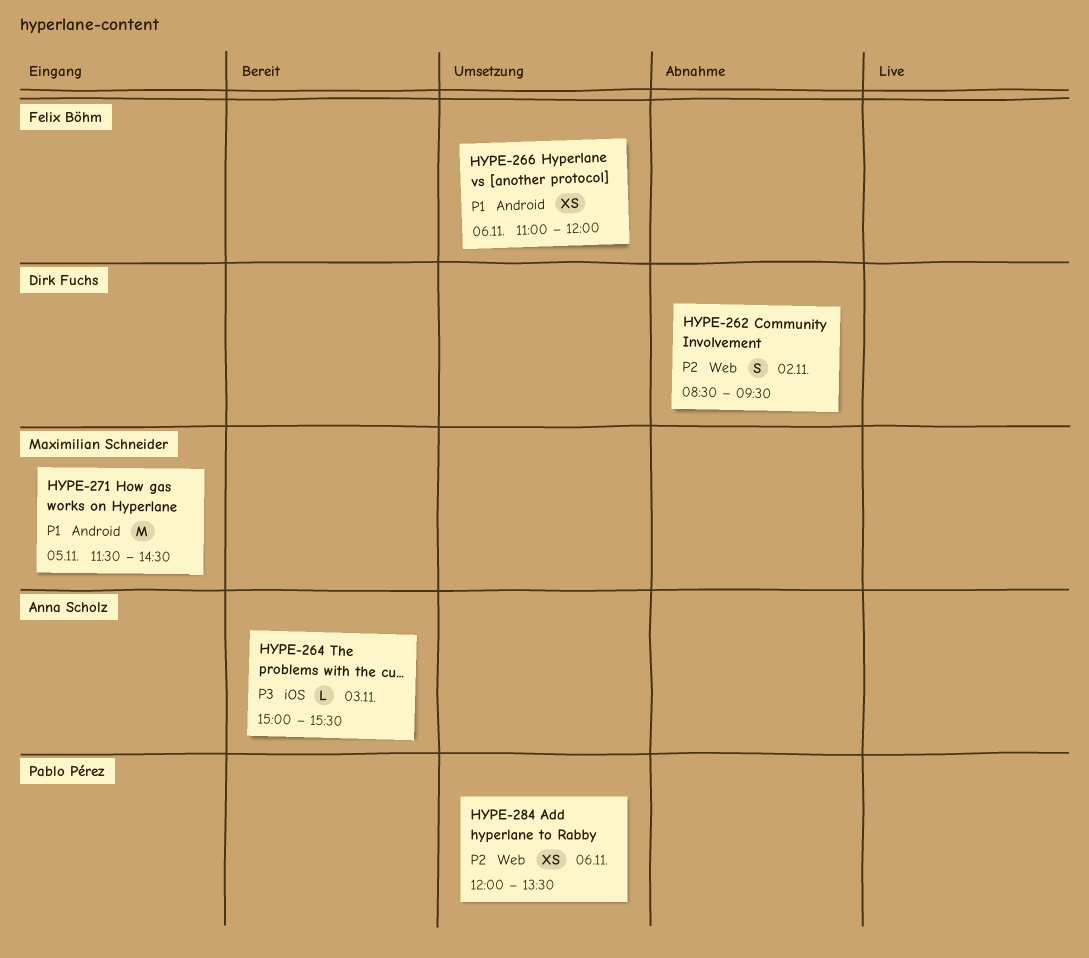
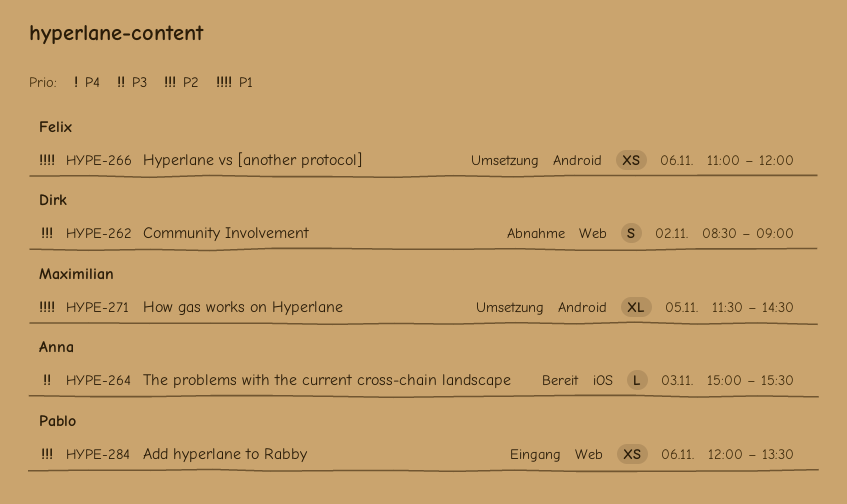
HYPE-262, ends: 09:30 -> 09:00
HYPE-271, status: Eingang -> Umsetzung
HYPE-271, estimate: M -> XL
HYPE-284, status: Umsetzung -> Eingang

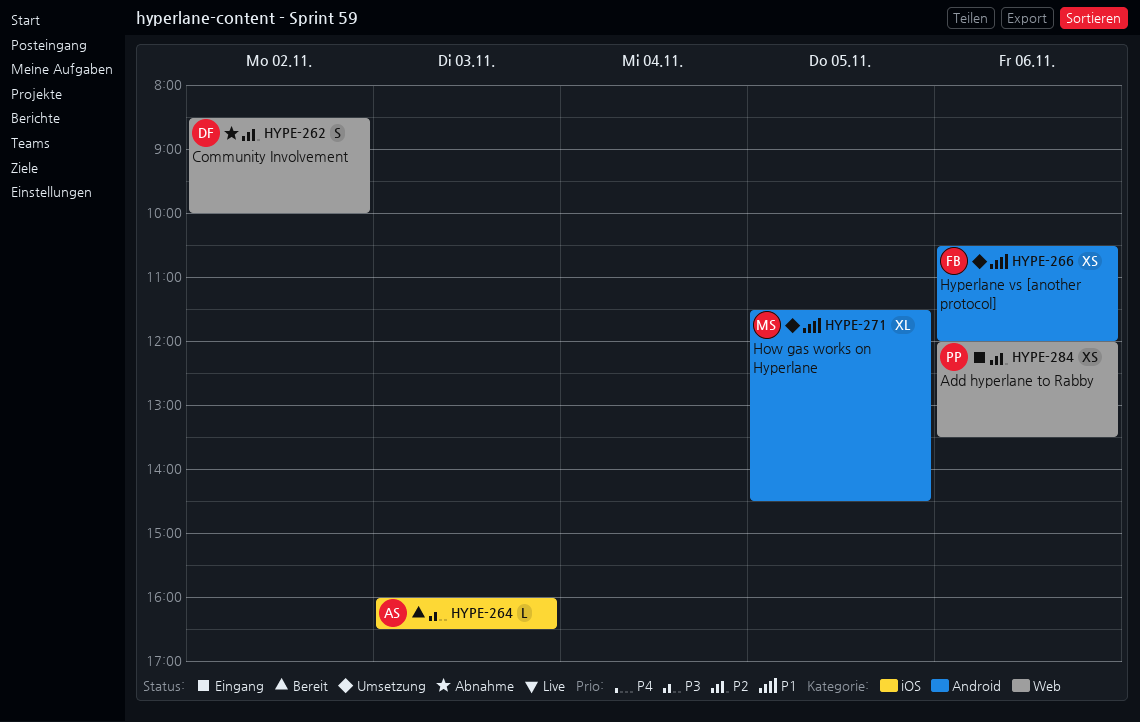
HYPE-262, ends: 09:00 -> 10:00
HYPE-264, begins: 15:00 -> 16:00
HYPE-264, ends: 15:30 -> 16:30
HYPE-266, begins: 11:00 -> 10:30

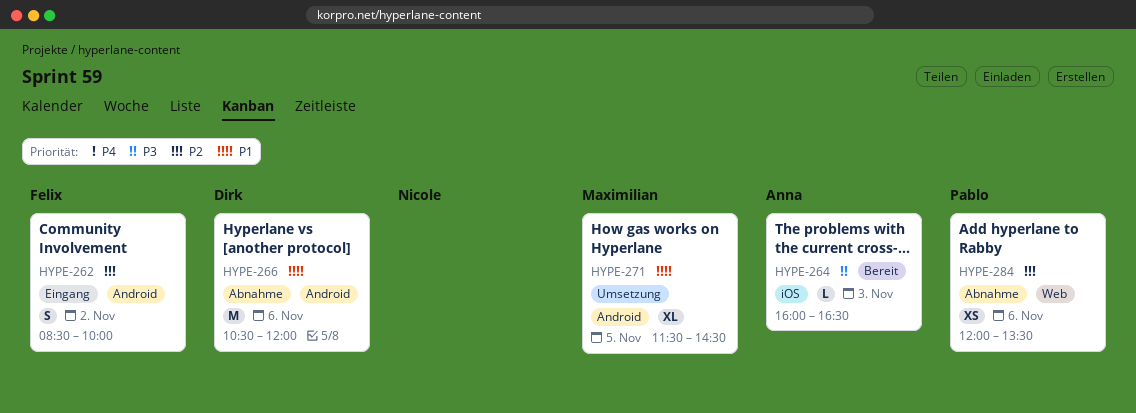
HYPE-262, status: Abnahme -> Eingang
HYPE-262, owner: Dirk -> Felix
HYPE-262, label: Web -> Android
HYPE-266, status: Umsetzung -> Abnahme
HYPE-266, owner: Felix -> Dirk
HYPE-266, estimate: XS -> M
HYPE-284, status: Eingang -> Abnahme

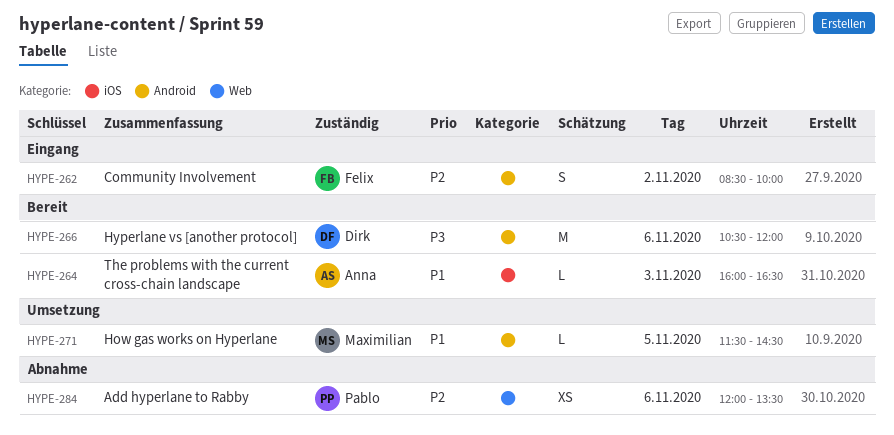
HYPE-264, priority: P3 -> P1
HYPE-266, status: Abnahme -> Bereit
HYPE-266, priority: P1 -> P3
HYPE-271, estimate: XL -> L

